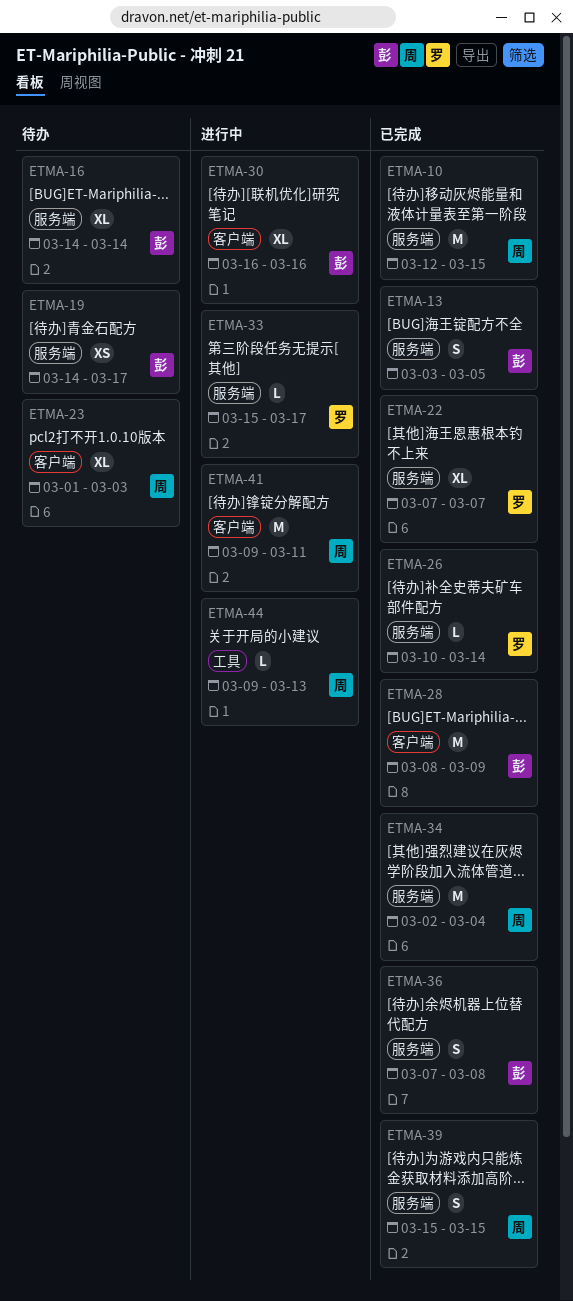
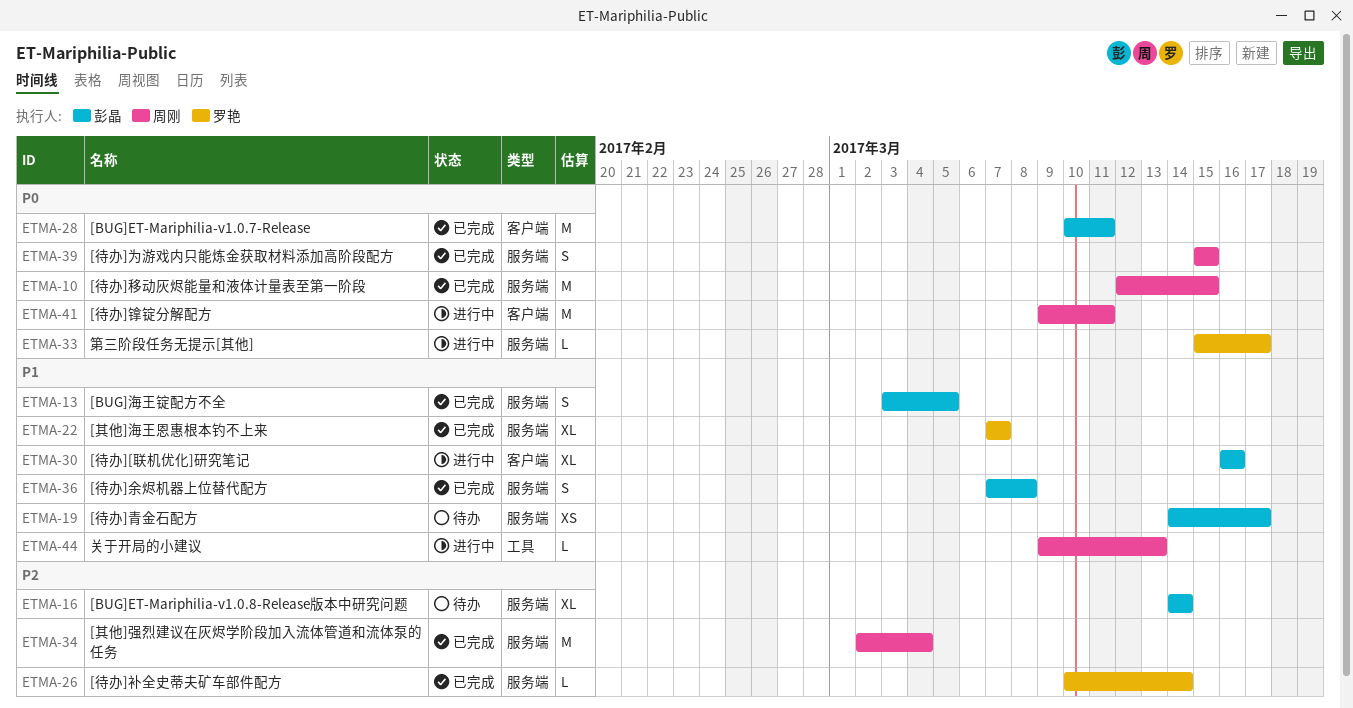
ETMA-23: present -> none
ETMA-28, start: Mar 8 -> Mar 10
ETMA-28, due: Mar 9 -> Mar 11

